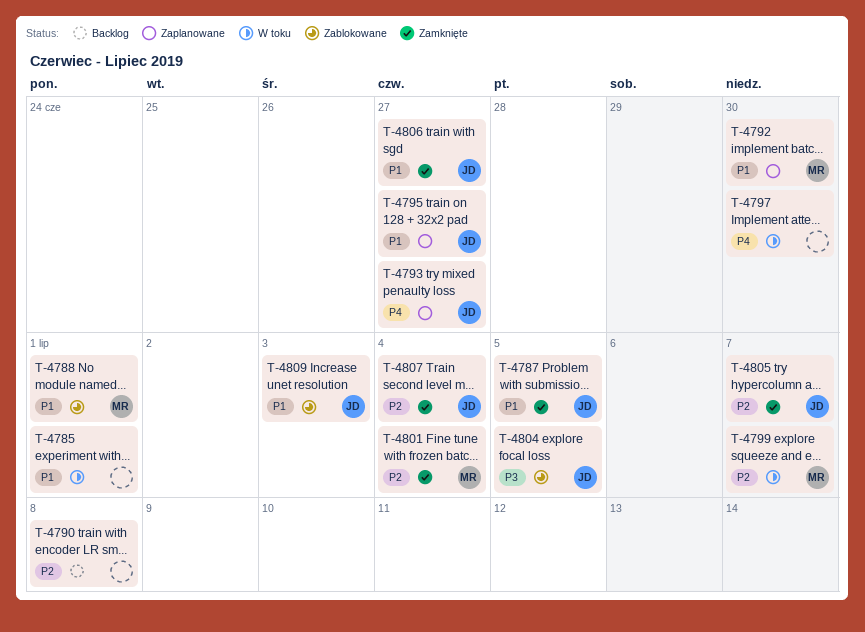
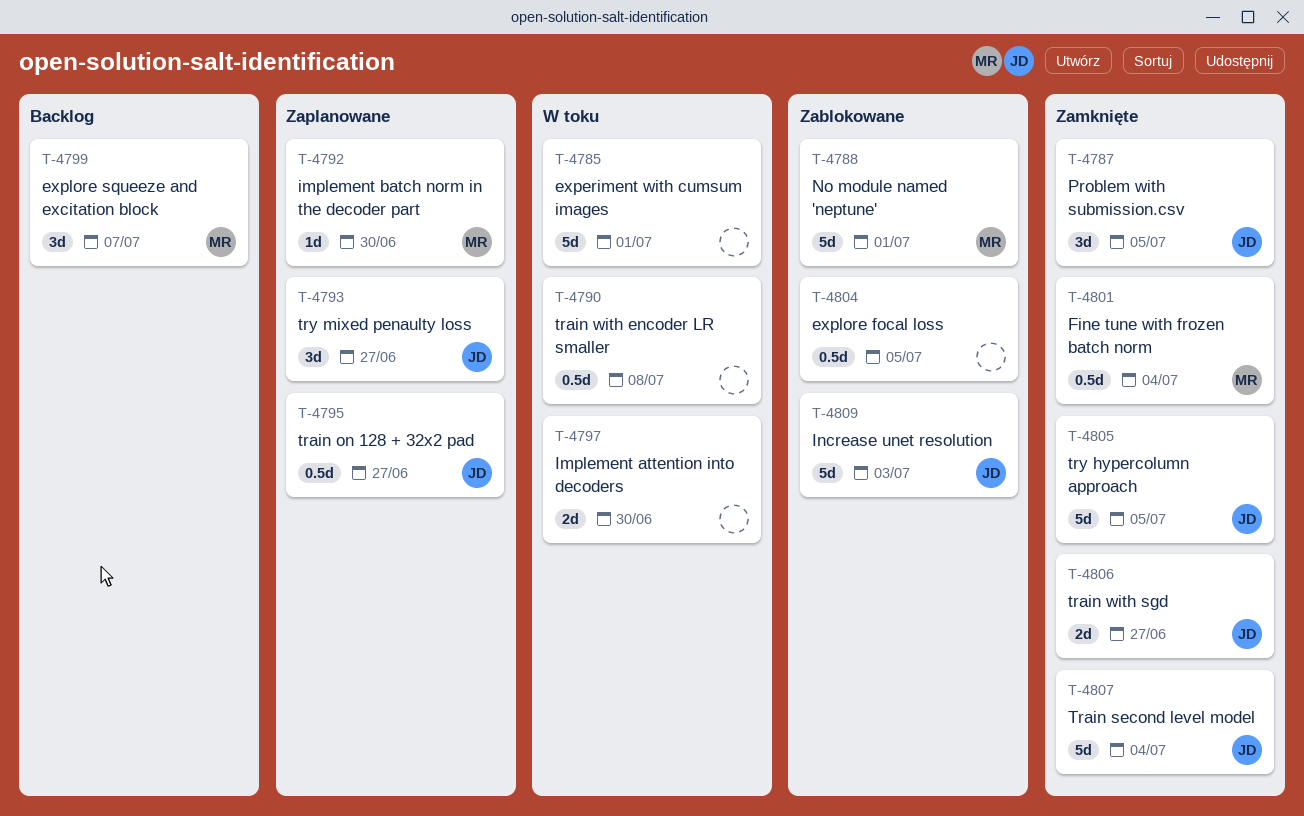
T-4790, status: Backlog -> W toku
T-4799, status: W toku -> Backlog
T-4804, owner: JD -> none
T-4805, due: Jul 7 -> Jul 5

